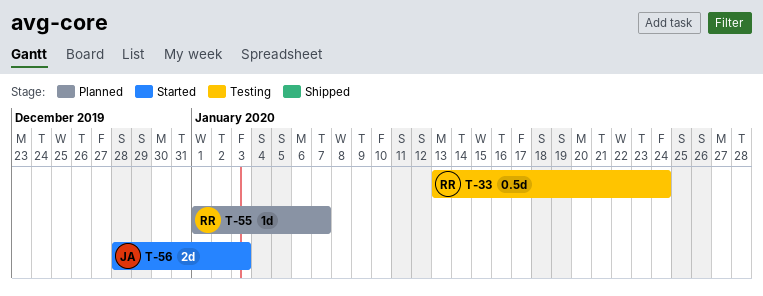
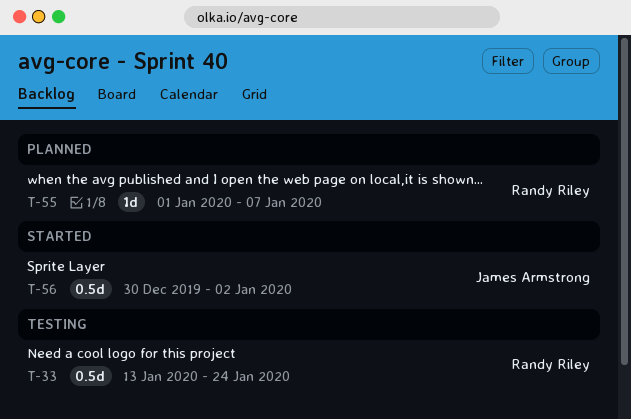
T-56, estimate: 2d -> 0.5d
T-56, start: Dec 28 -> Dec 30
T-56, due: Jan 3 -> Jan 2

